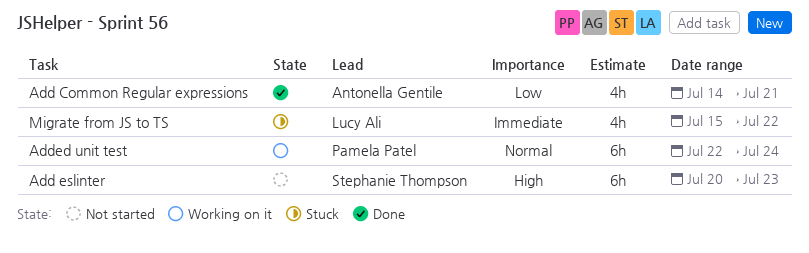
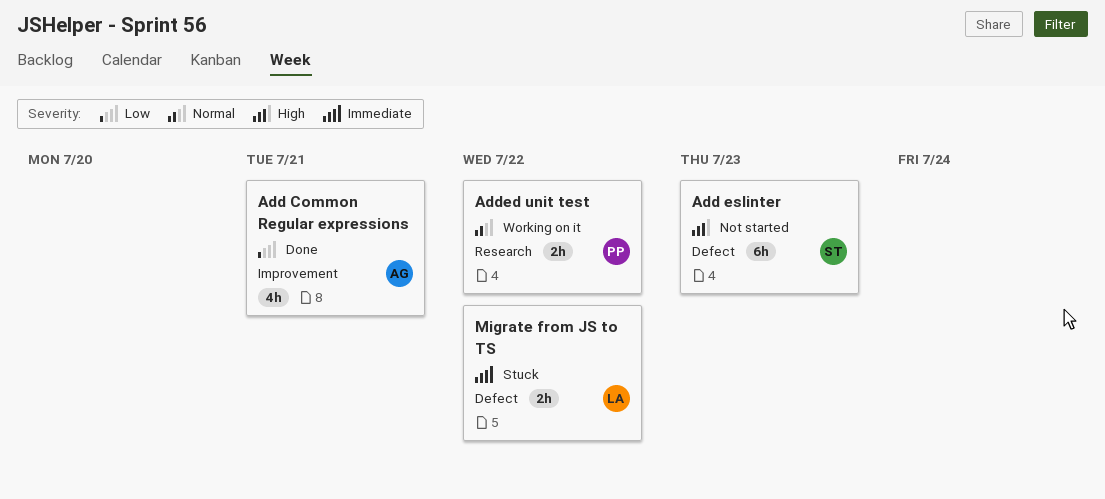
Added unit test, estimate: 6h -> 2h
Added unit test, due: Jul 24 -> Jul 22
Migrate from JS to TS, estimate: 4h -> 2h

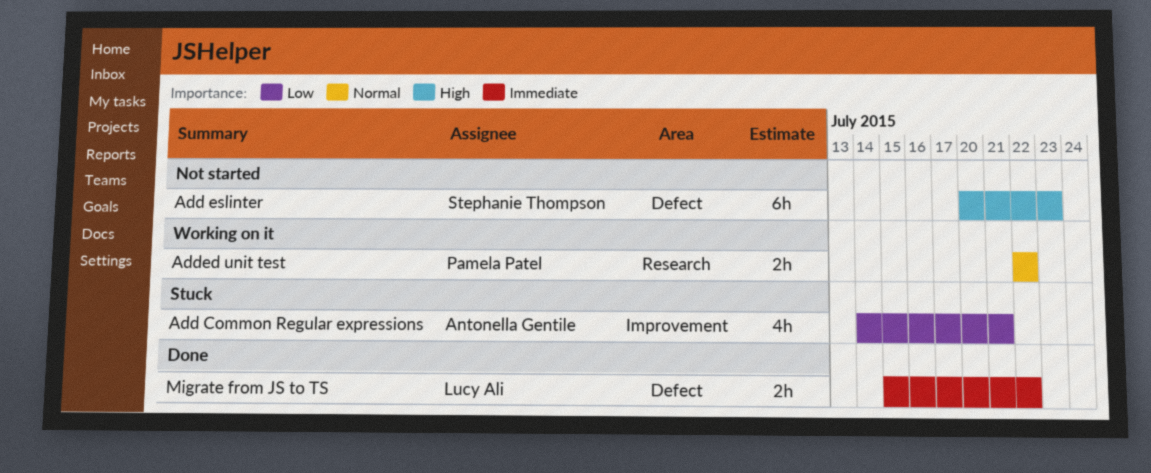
Add Common Regular expressions, status: Done -> Stuck
Migrate from JS to TS, status: Stuck -> Done

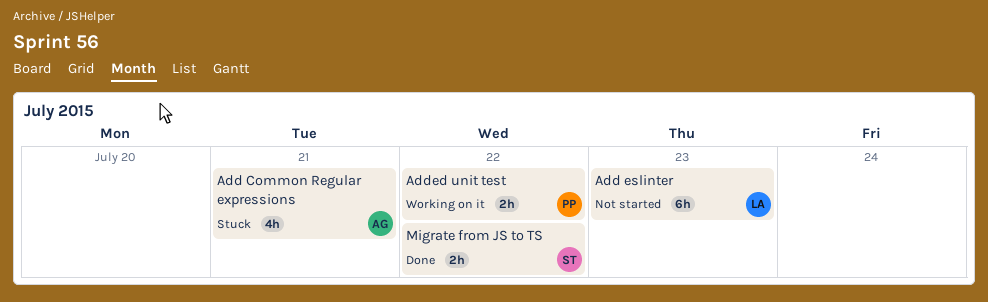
Add eslinter, owner: Stephanie Thompson -> Lucy Ali
Migrate from JS to TS, owner: Lucy Ali -> Stephanie Thompson

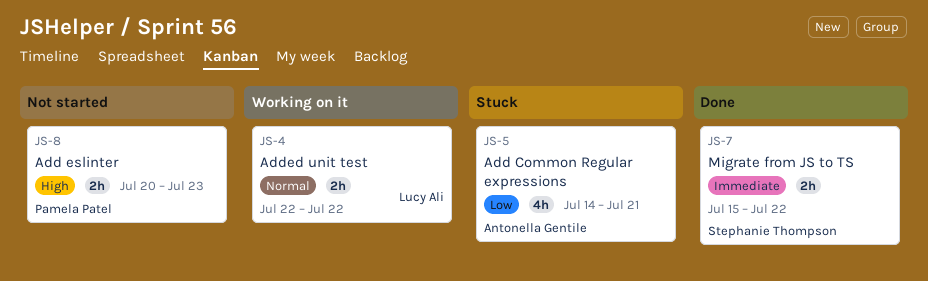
Add eslinter, owner: Lucy Ali -> Pamela Patel
Add eslinter, estimate: 6h -> 2h
Added unit test, owner: Pamela Patel -> Lucy Ali

